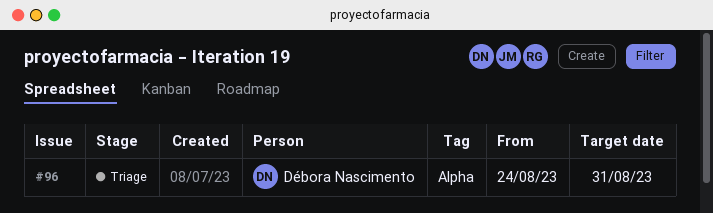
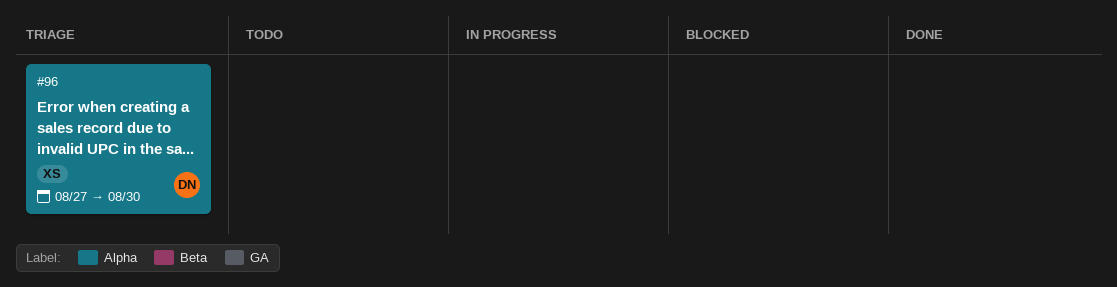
#96, start: Aug 24 -> Aug 27
#96, due: Aug 31 -> Aug 30

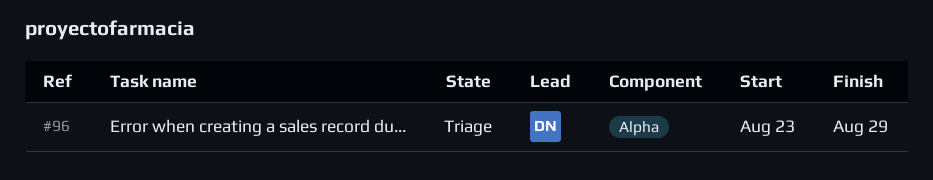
#96, start: Aug 27 -> Aug 23
#96, due: Aug 30 -> Aug 29

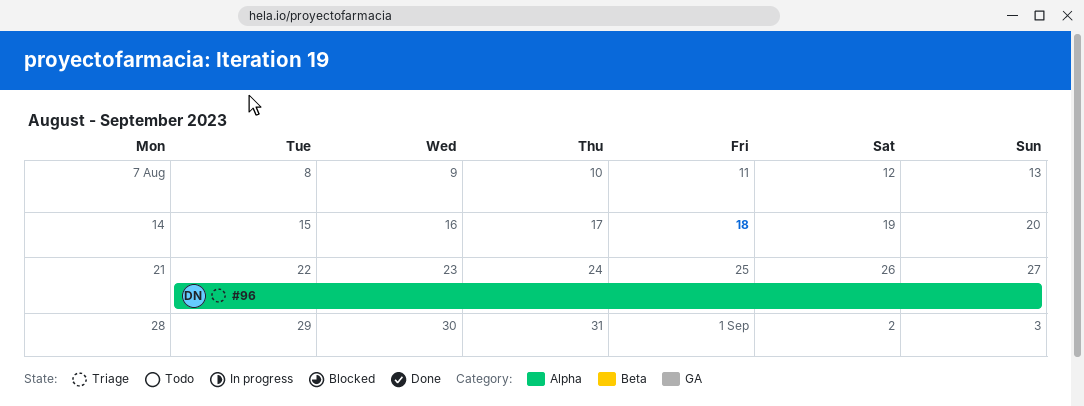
#96, start: Aug 23 -> Aug 22
#96, due: Aug 29 -> Aug 27

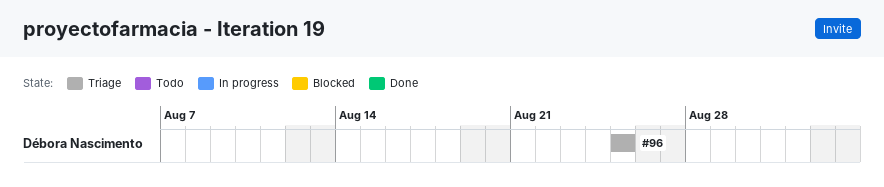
#96, start: Aug 22 -> Aug 25
#96, due: Aug 27 -> Aug 25

